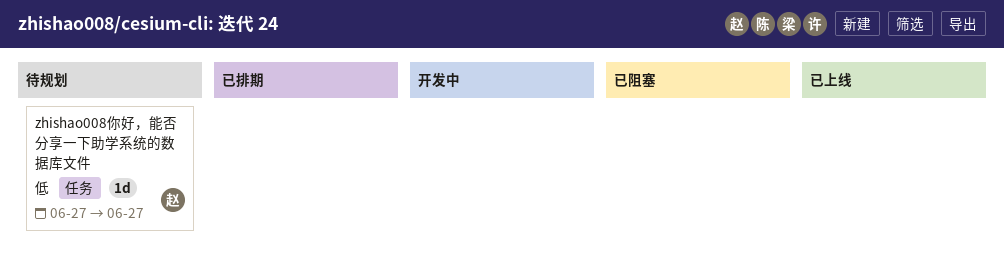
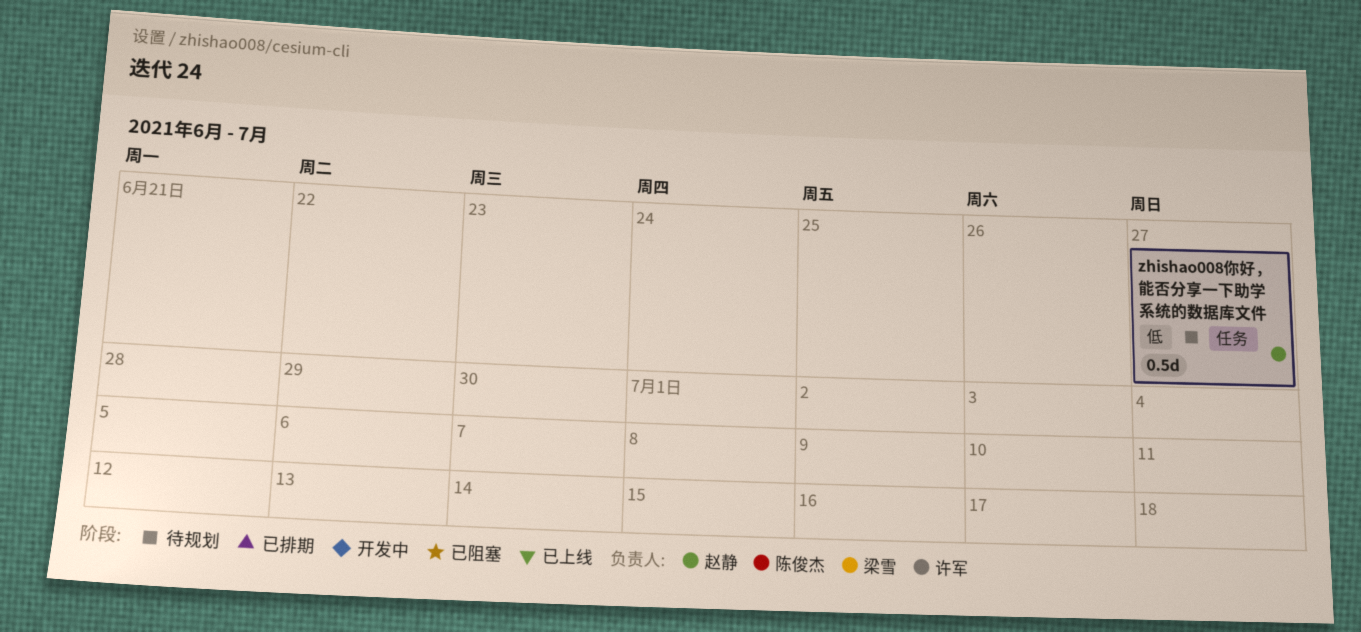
zhishao008你好，能否分享一下助学系统的数据库文件, estimate: 1d -> 0.5d

